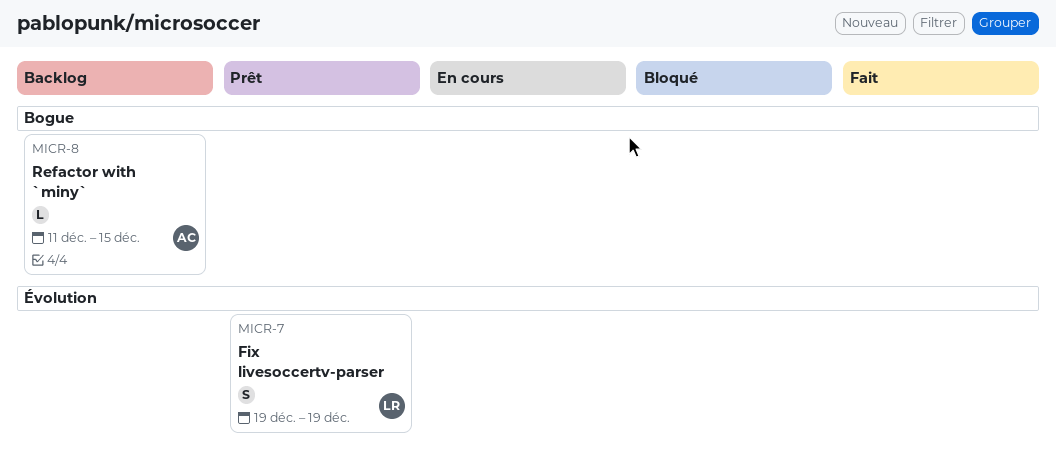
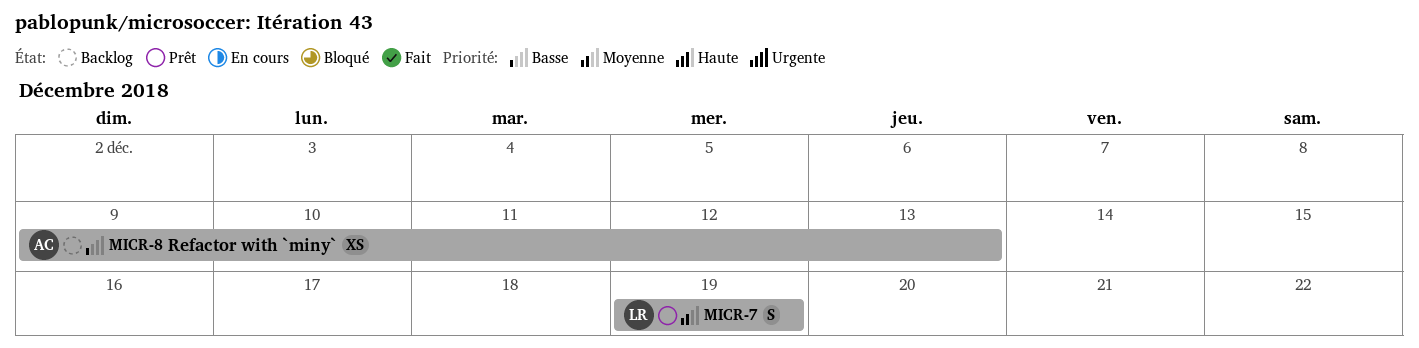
MICR-8, estimate: L -> XS
MICR-8, start: Dec 11 -> Dec 9
MICR-8, due: Dec 15 -> Dec 13

